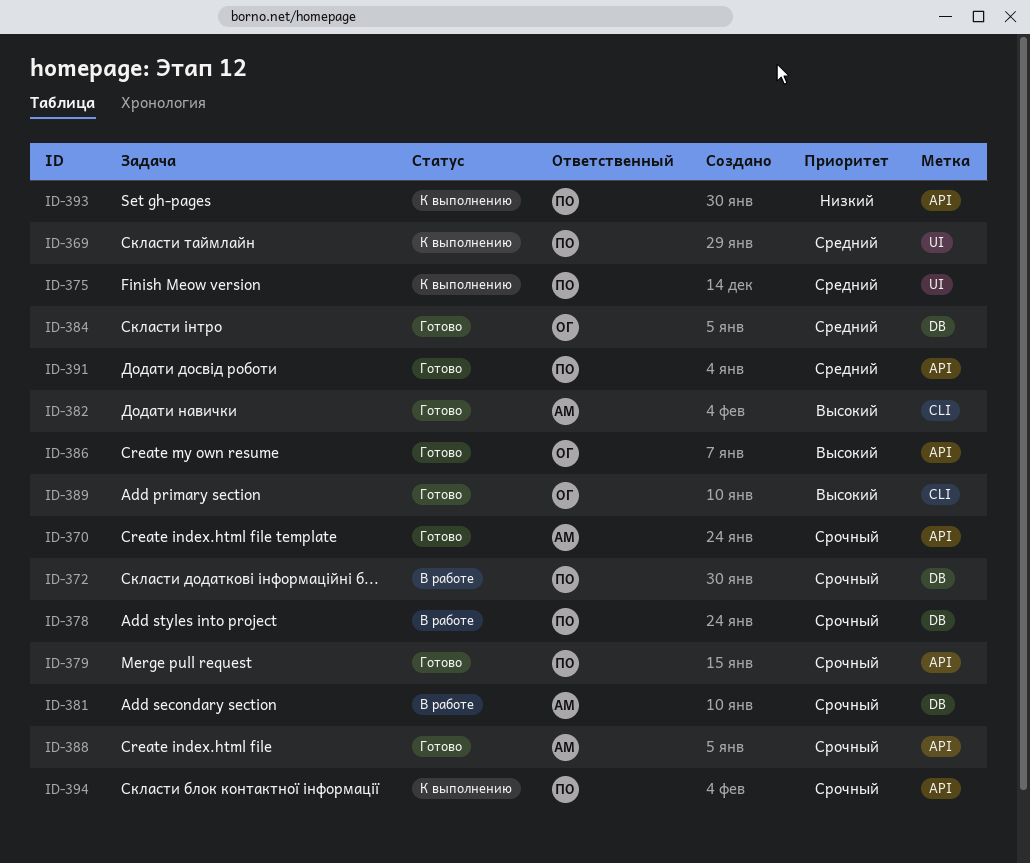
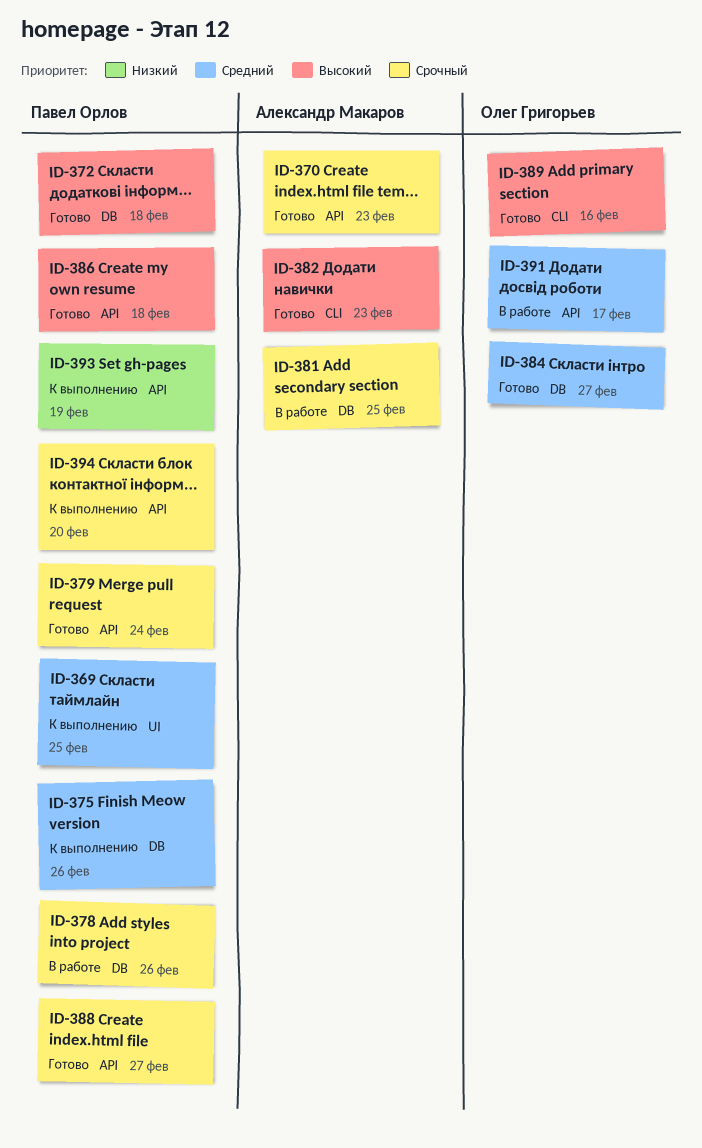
ID-372, status: В работе -> Готово
ID-372, priority: Срочный -> Высокий
ID-375, label: UI -> DB
ID-386, owner: Олег Григорьев -> Павел Орлов
ID-388, owner: Александр Макаров -> Павел Орлов
ID-391, status: Готово -> В работе
ID-391, owner: Павел Орлов -> Олег Григорьев

